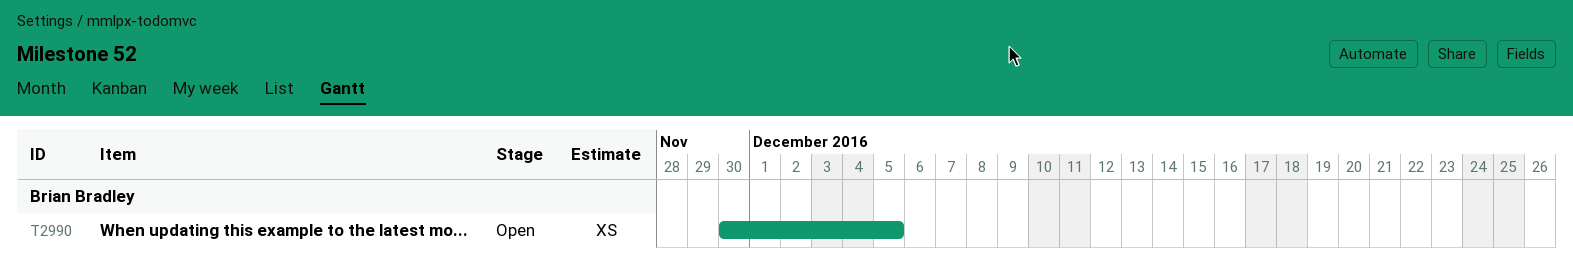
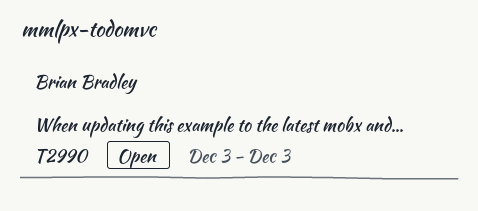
T2990, start: Nov 30 -> Dec 3
T2990, due: Dec 5 -> Dec 3

